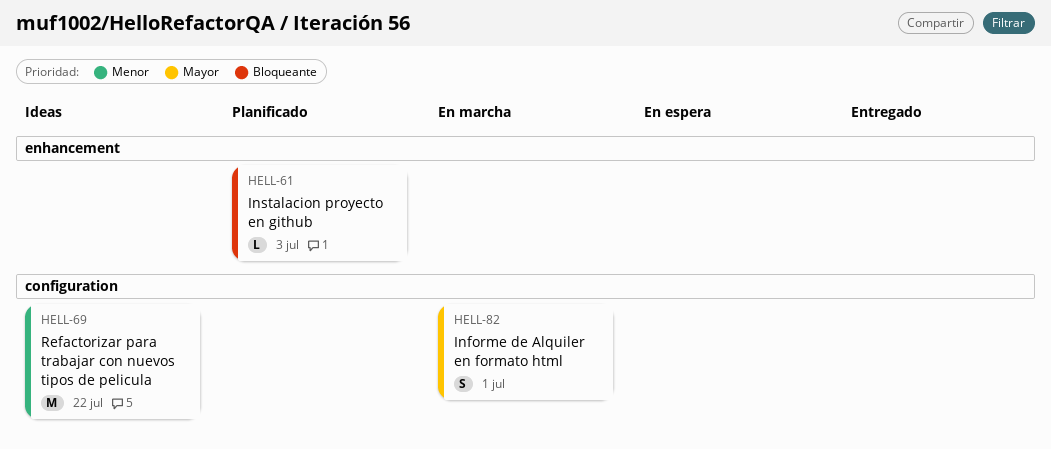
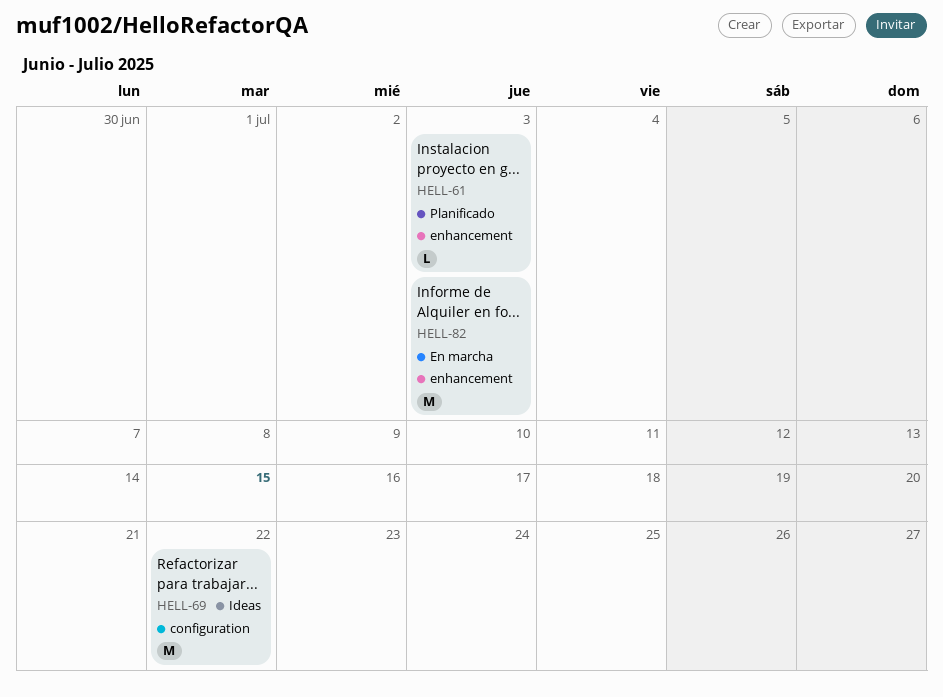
HELL-82, label: configuration -> enhancement
HELL-82, estimate: S -> M
HELL-82, due: Jul 1 -> Jul 3

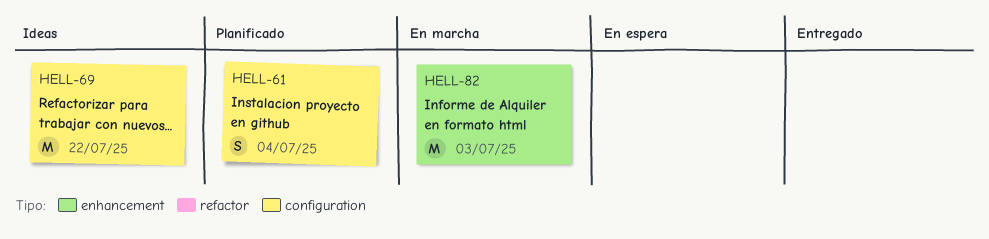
HELL-61, label: enhancement -> configuration
HELL-61, estimate: L -> S
HELL-61, due: Jul 3 -> Jul 4

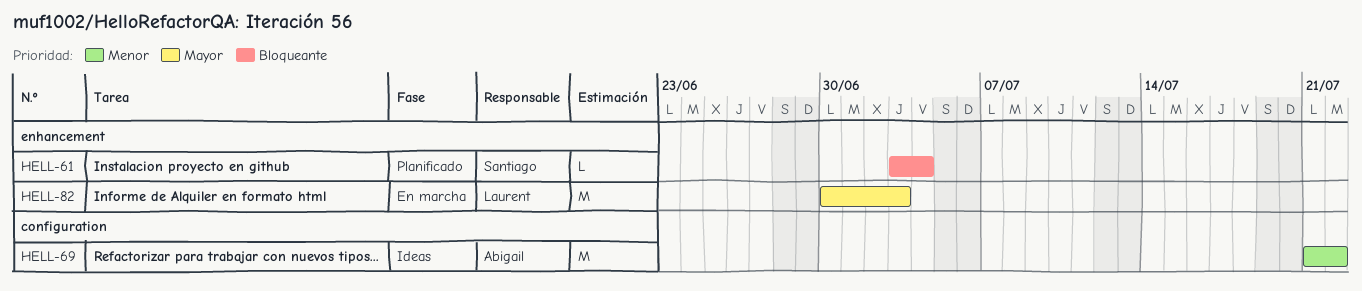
HELL-61, label: configuration -> enhancement
HELL-61, estimate: S -> L

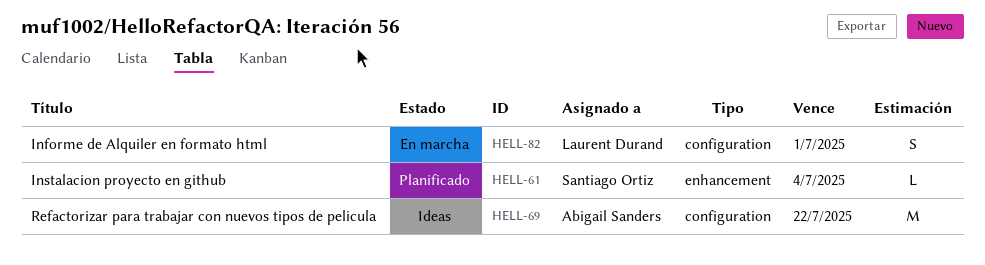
HELL-82, label: enhancement -> configuration
HELL-82, estimate: M -> S
HELL-82, due: Jul 3 -> Jul 1

